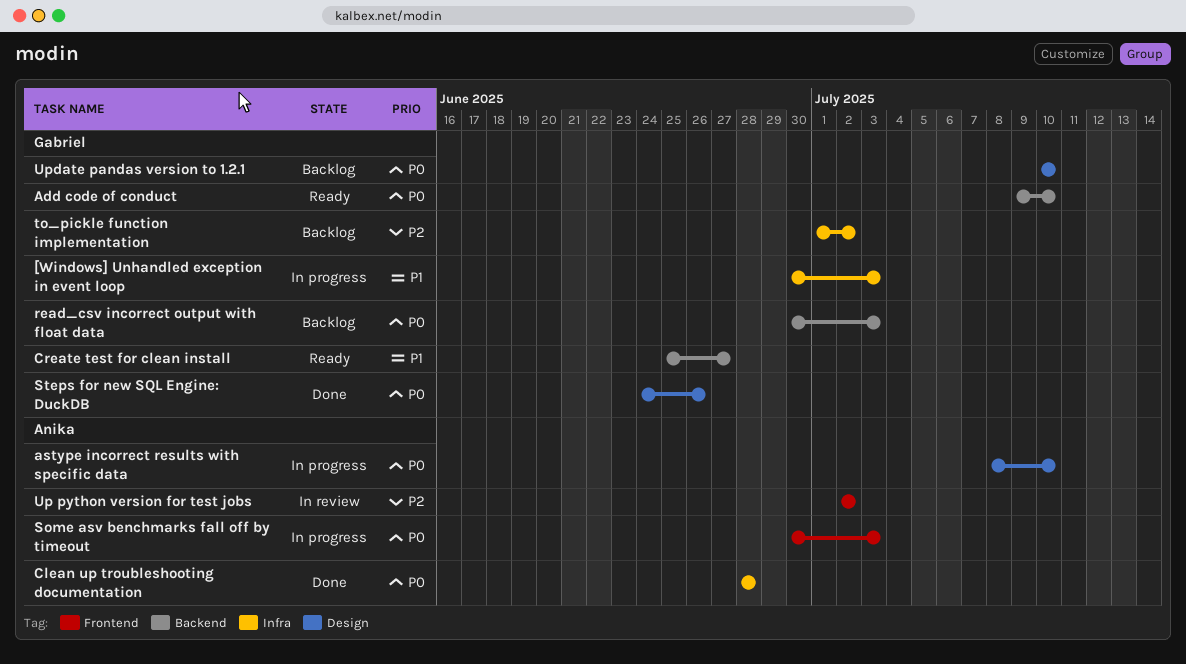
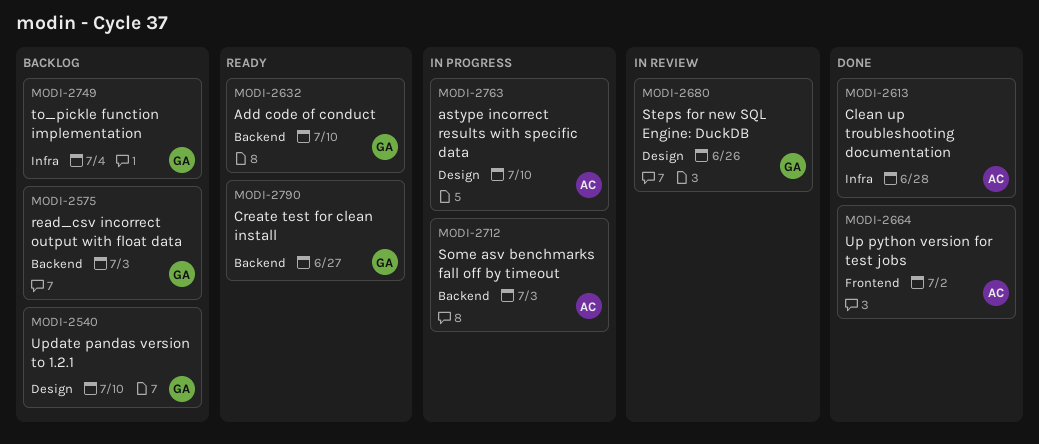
[Windows] Unhandled exception in event loop: present -> none
Some asv benchmarks fall off by timeout, label: Frontend -> Backend
Steps for new SQL Engine: DuckDB, status: Done -> In review
to_pickle function implementation, due: Jul 2 -> Jul 4
Up python version for test jobs, status: In review -> Done

